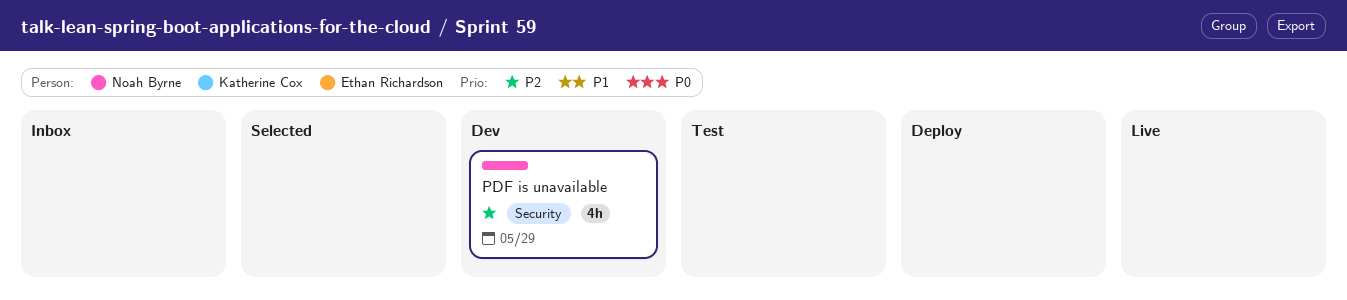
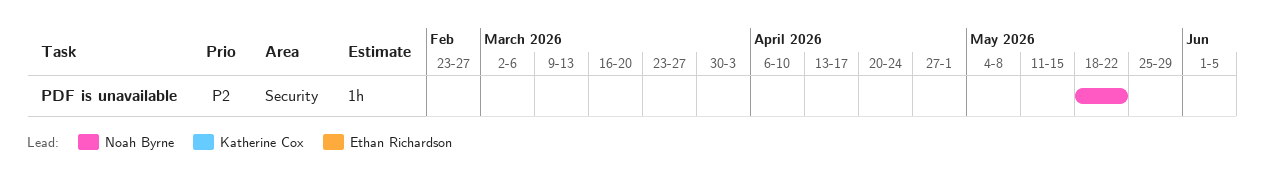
PDF is unavailable, estimate: 4h -> 1h
PDF is unavailable, due: May 29 -> May 22

